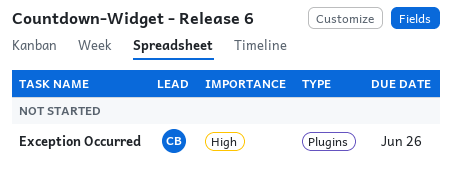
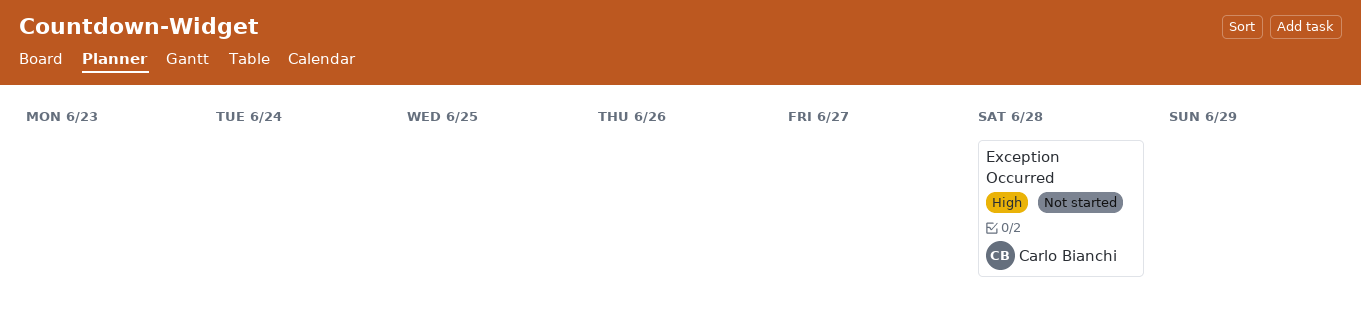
Exception Occurred, due: Jun 26 -> Jun 28

